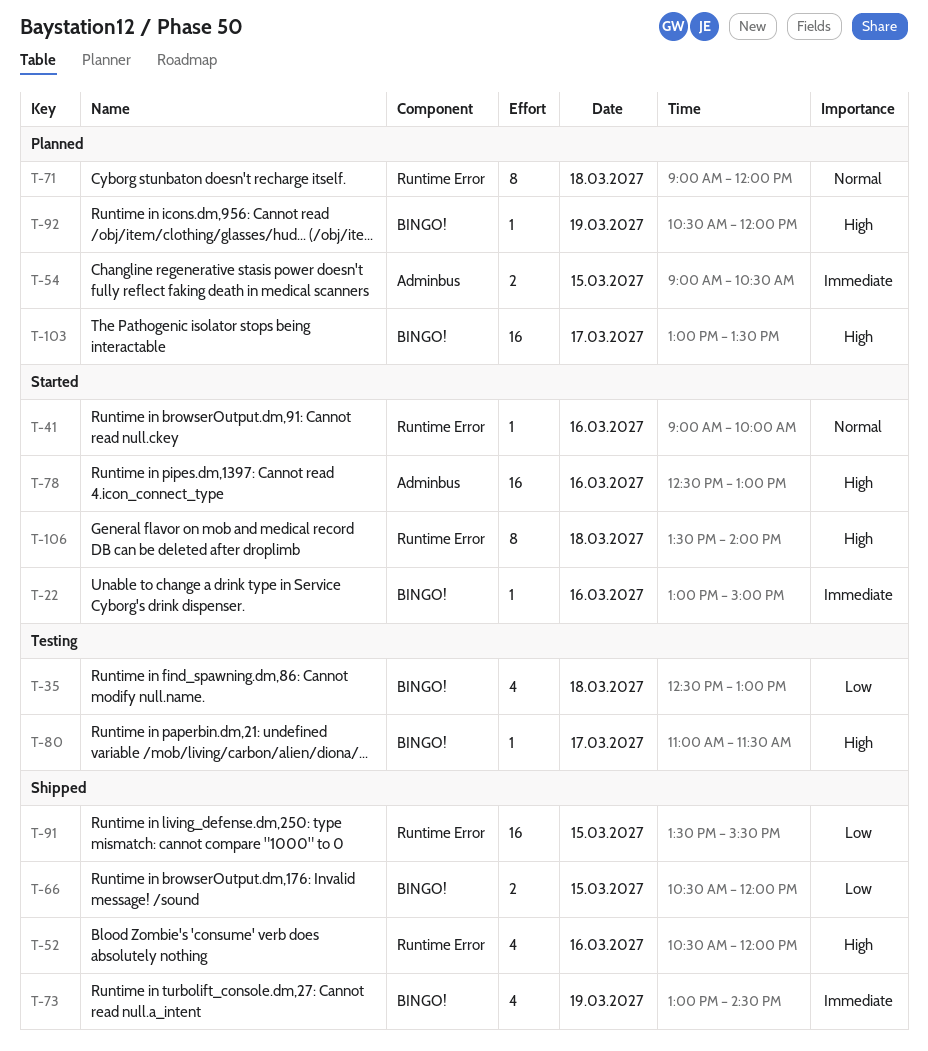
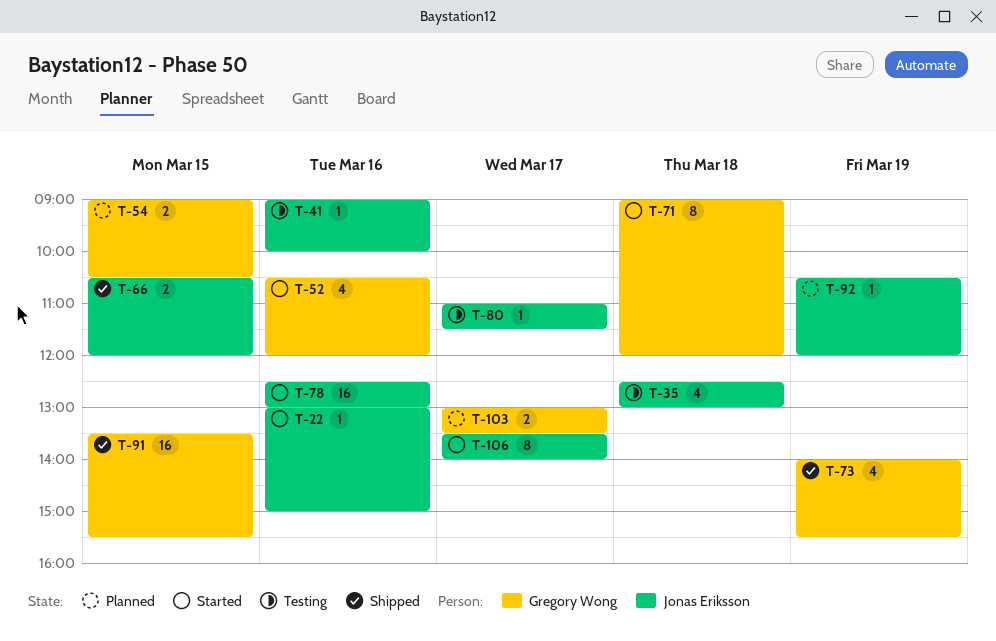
T-41, status: Started -> Testing
T-52, status: Shipped -> Started
T-71, status: Planned -> Started
T-73, begins: 13:00 -> 14:00
T-73, ends: 14:30 -> 15:30
T-103, estimate: 16 -> 2
T-106, day: Mar 18 -> Mar 17

